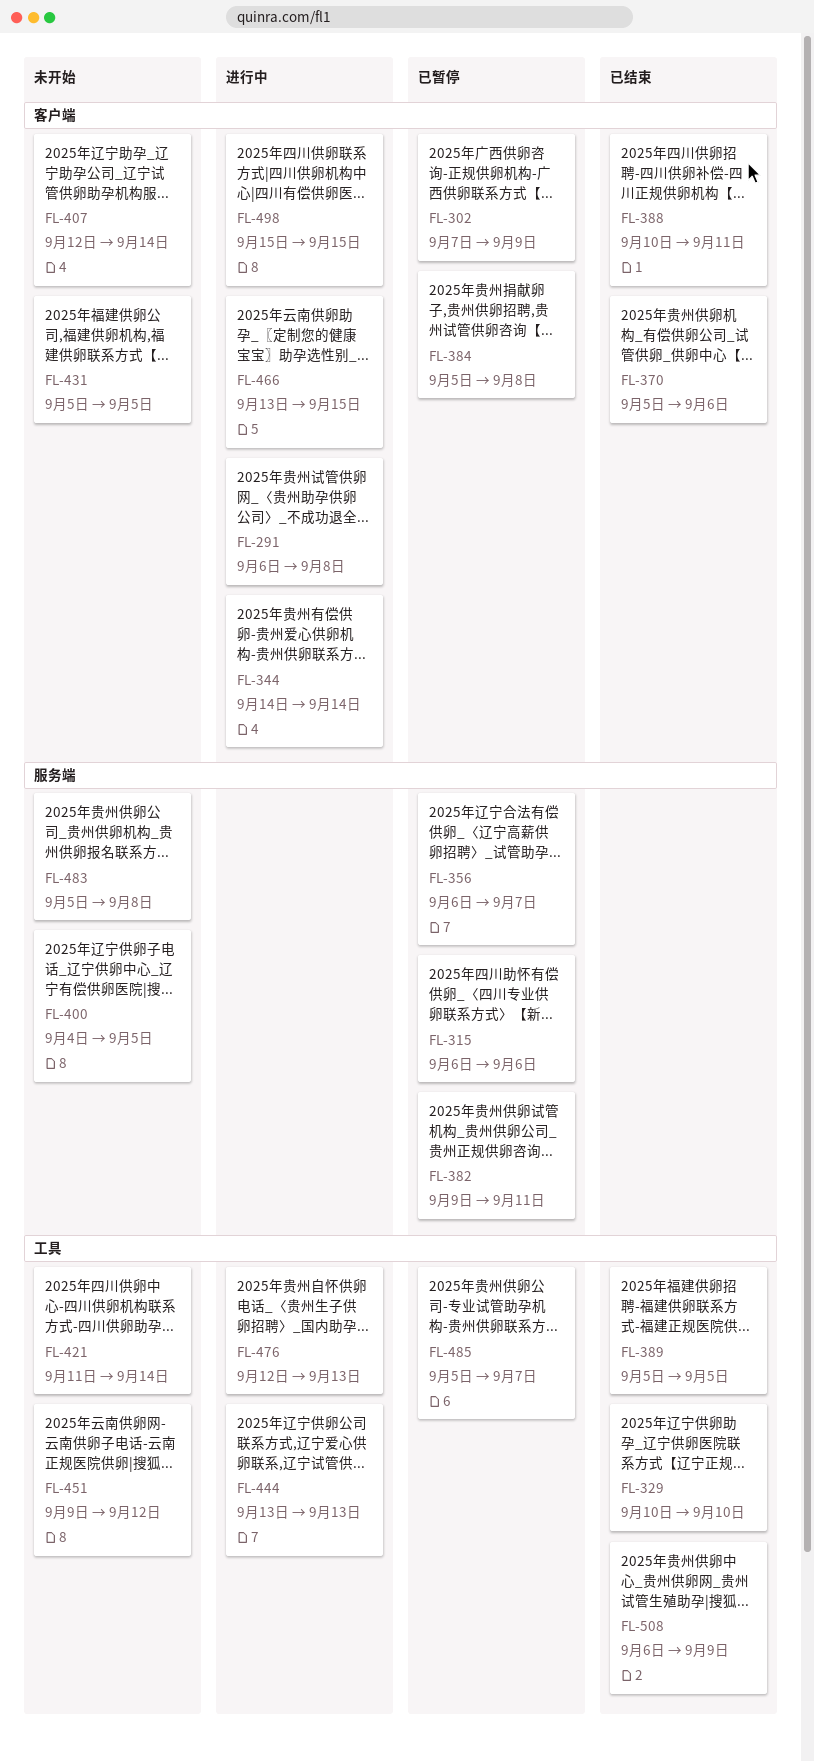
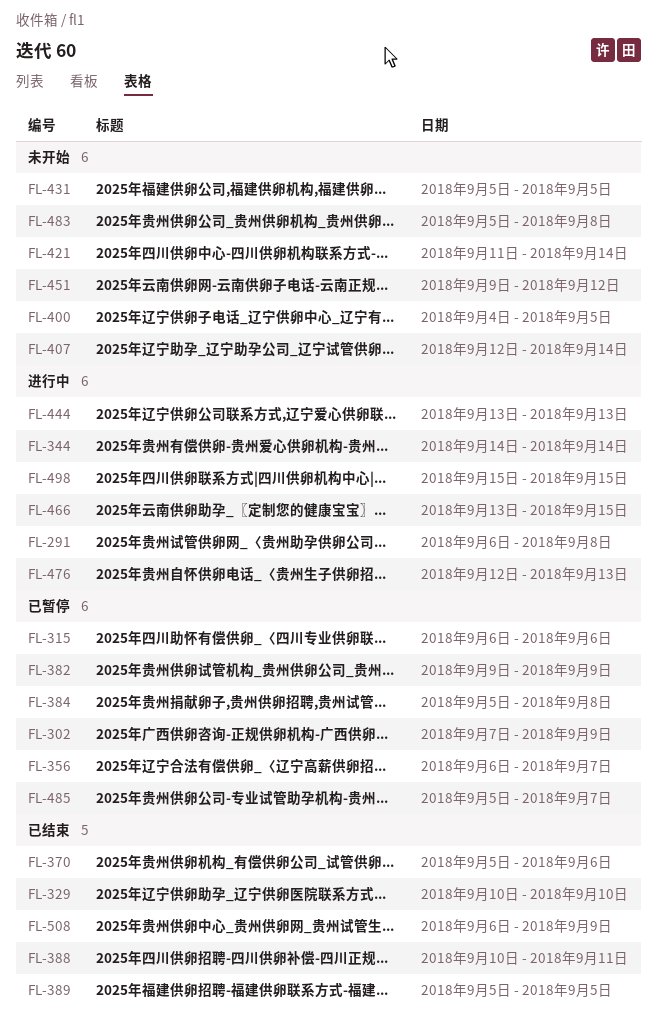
FL-382, due: Sep 11 -> Sep 9

